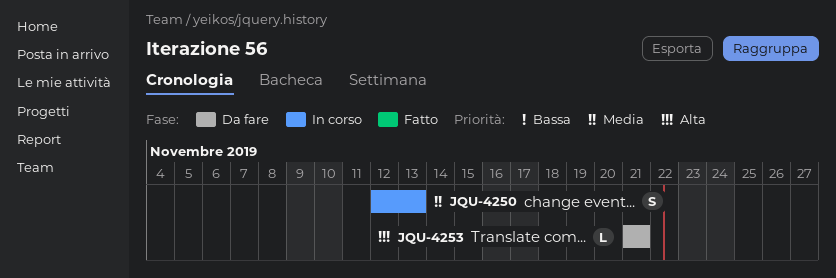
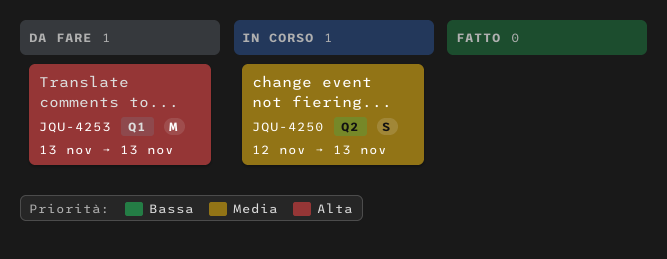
JQU-4253, estimate: L -> M
JQU-4253, start: Nov 21 -> Nov 13
JQU-4253, due: Nov 21 -> Nov 13

